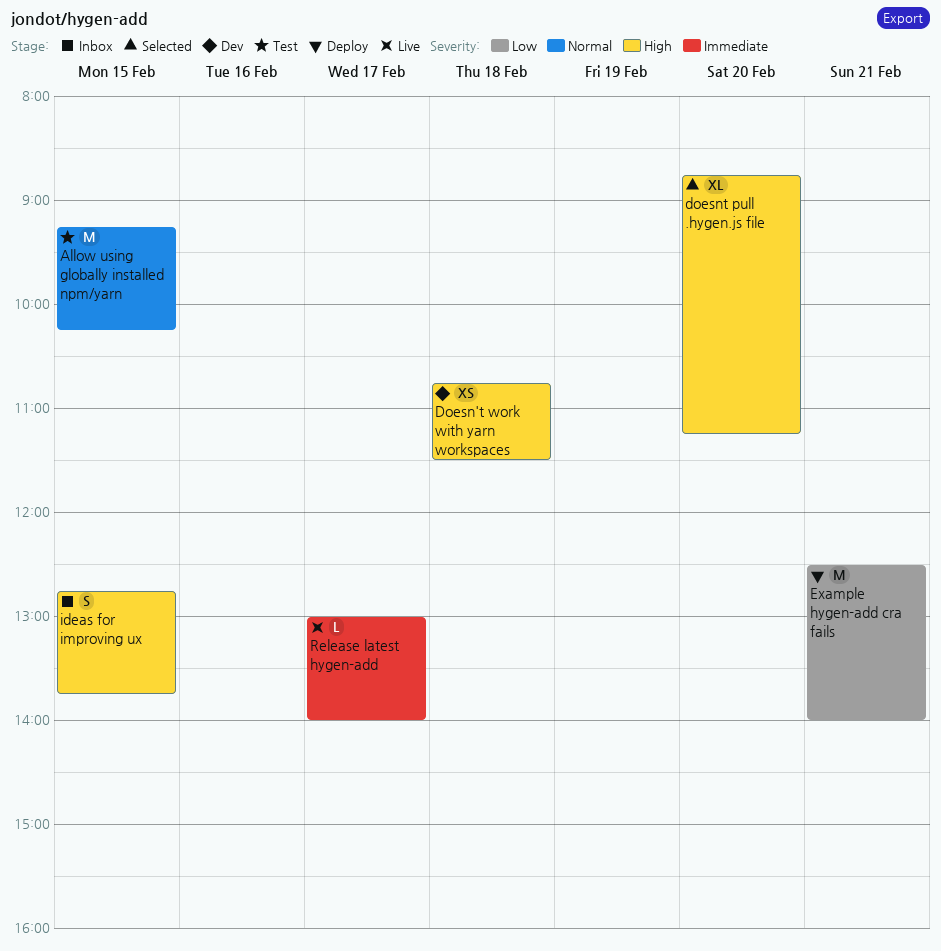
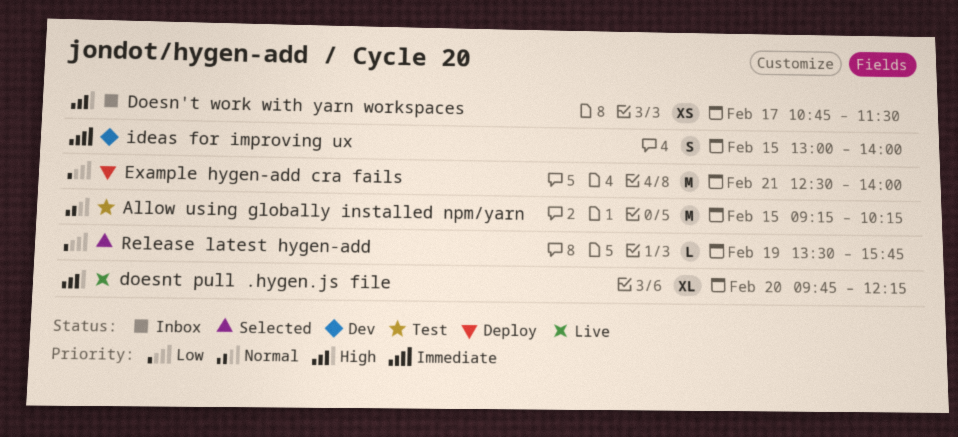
Doesn't work with yarn workspaces, status: Dev -> Inbox
Doesn't work with yarn workspaces, day: Feb 18 -> Feb 17
doesnt pull .hygen.js file, status: Selected -> Live
doesnt pull .hygen.js file, begins: 08:45 -> 09:45
doesnt pull .hygen.js file, ends: 11:15 -> 12:15
ideas for improving ux, status: Inbox -> Dev
ideas for improving ux, priority: High -> Immediate
ideas for improving ux, begins: 12:45 -> 13:00
ideas for improving ux, ends: 13:45 -> 14:00
Release latest hygen-add, status: Live -> Selected
Release latest hygen-add, priority: Immediate -> Low
Release latest hygen-add, day: Feb 17 -> Feb 19
Release latest hygen-add, begins: 13:00 -> 13:30
Release latest hygen-add, ends: 14:00 -> 15:45

